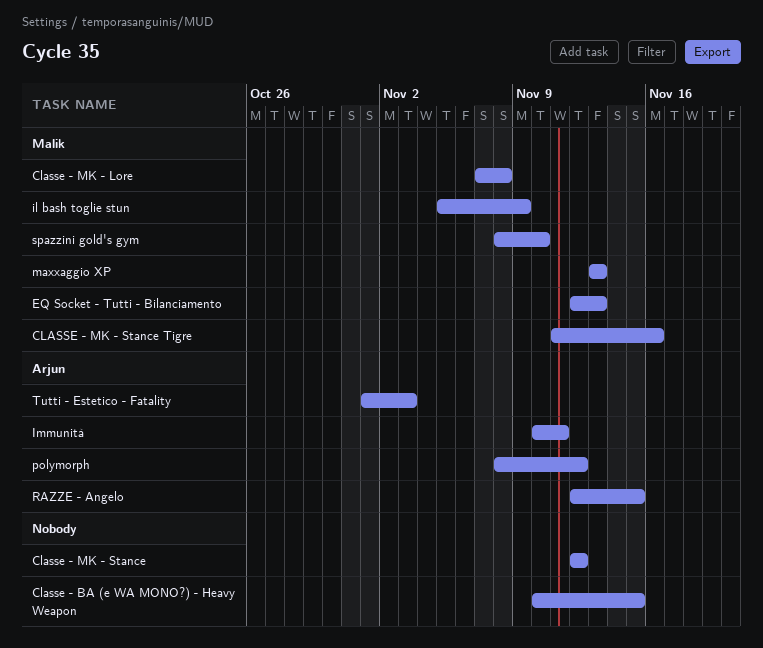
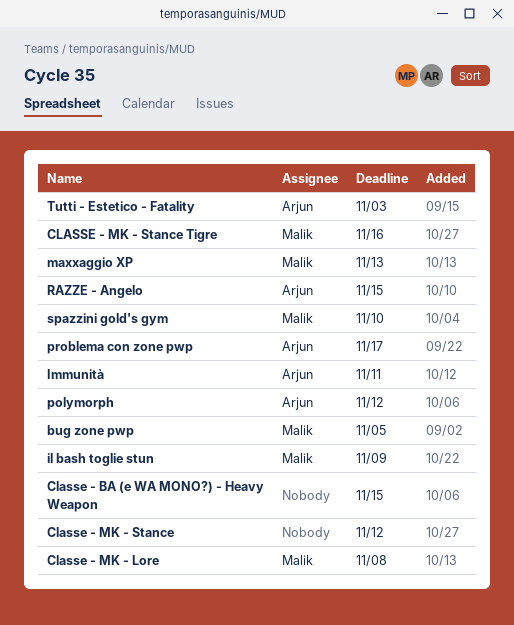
bug zone pwp: none -> present
EQ Socket - Tutti - Bilanciamento: present -> none
problema con zone pwp: none -> present

